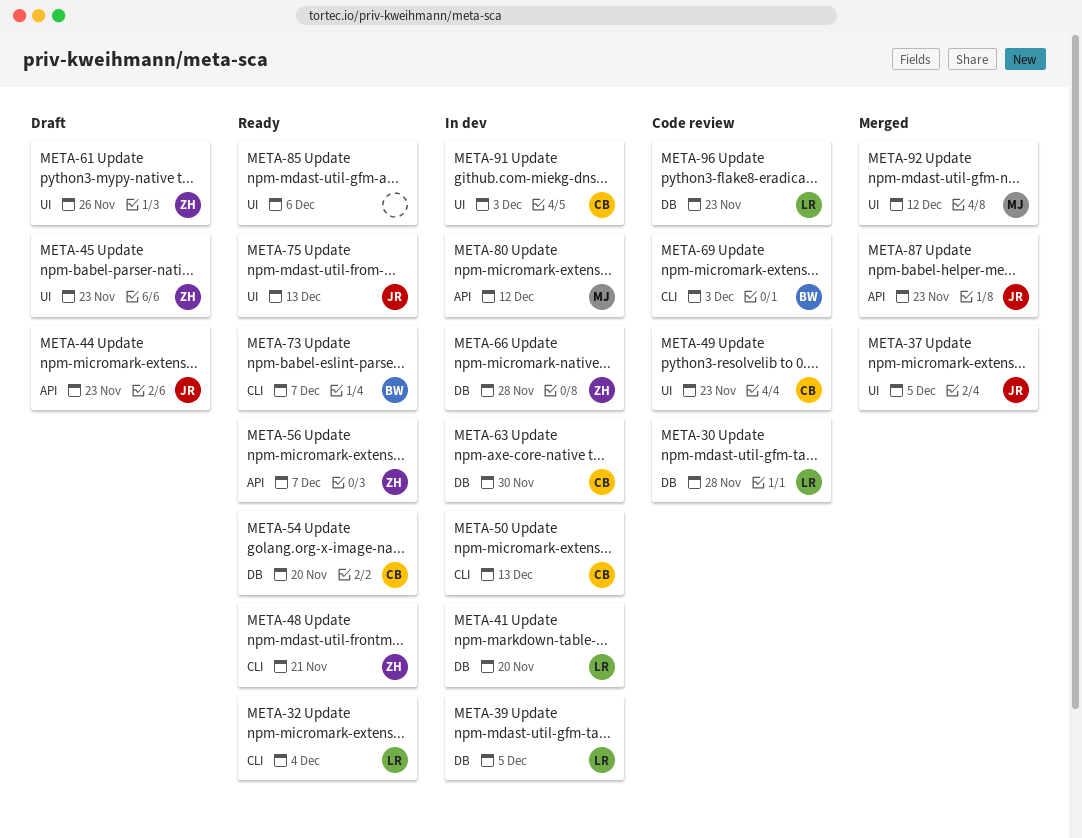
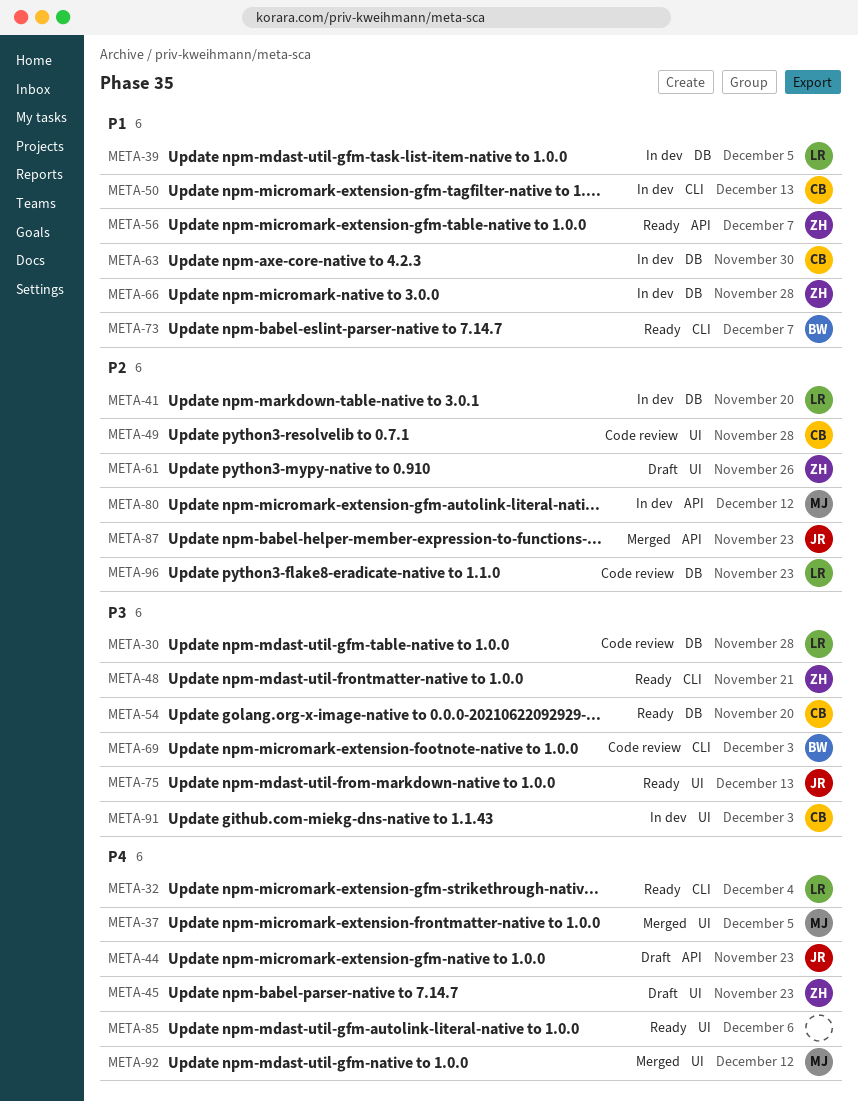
META-37, owner: JR -> MJ
META-49, due: Nov 23 -> Nov 28

